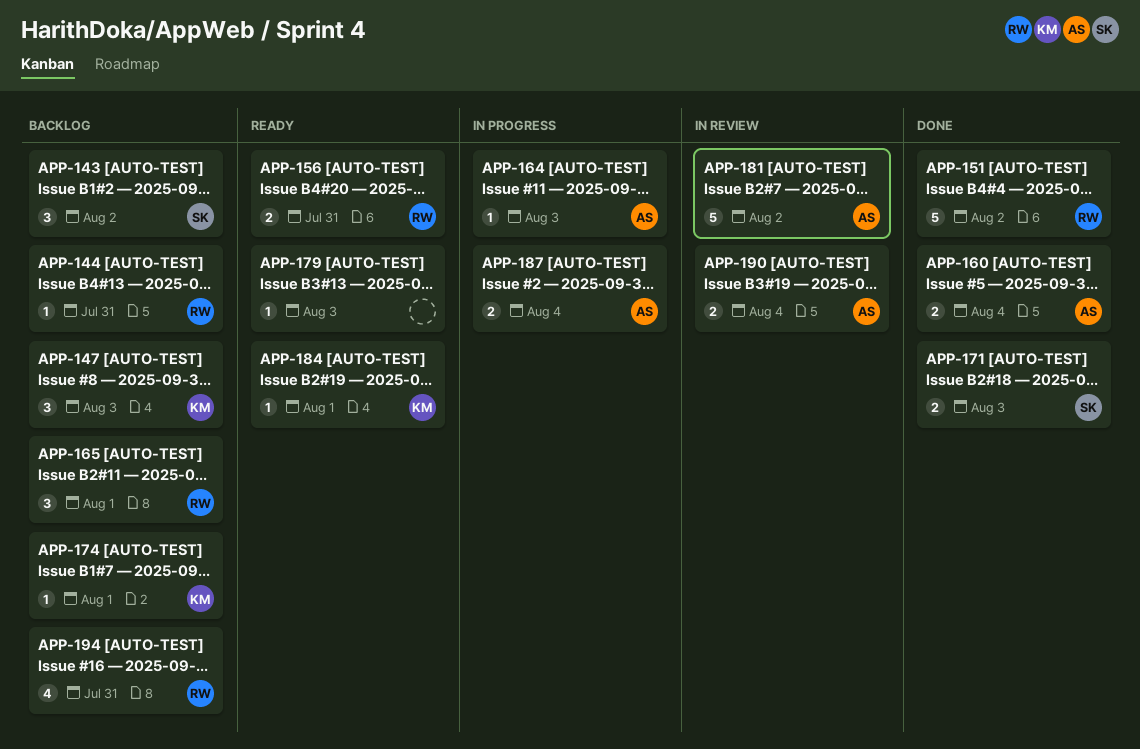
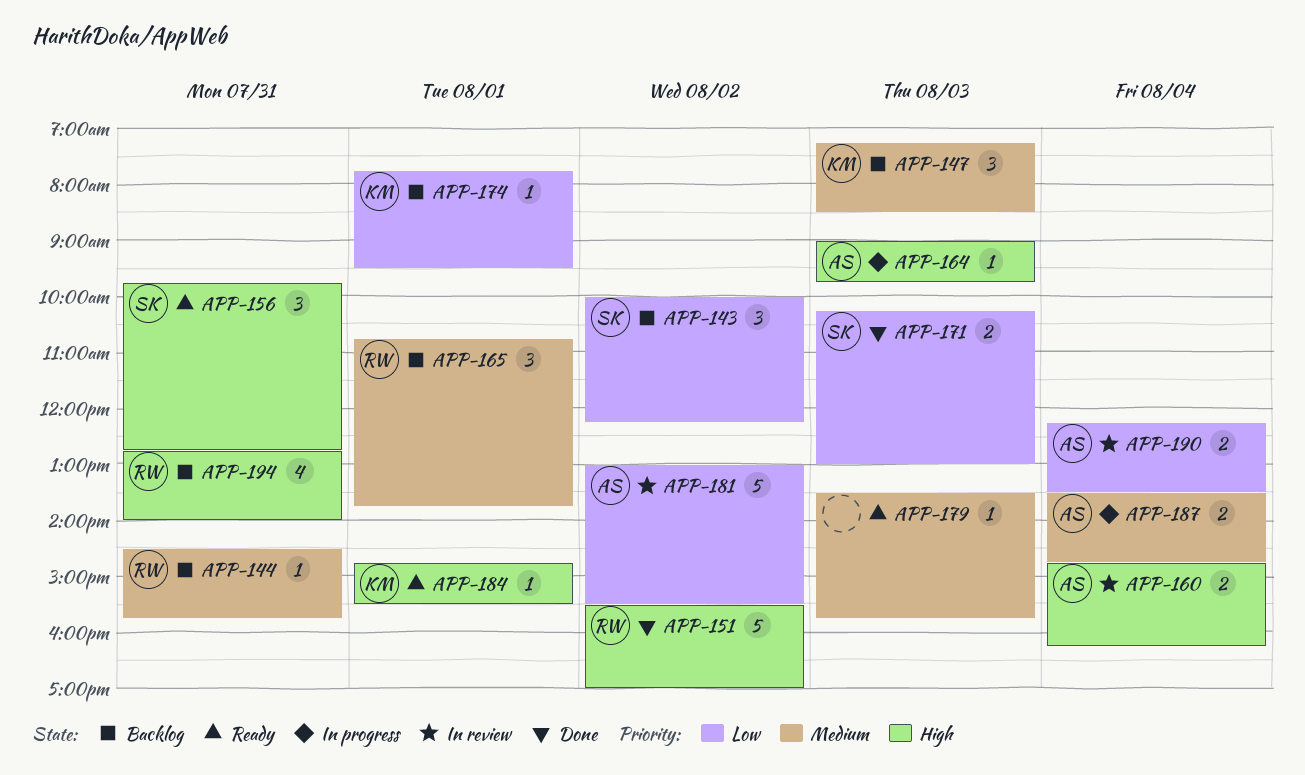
APP-156, owner: RW -> SK
APP-156, estimate: 2 -> 3
APP-160, status: Done -> In review

